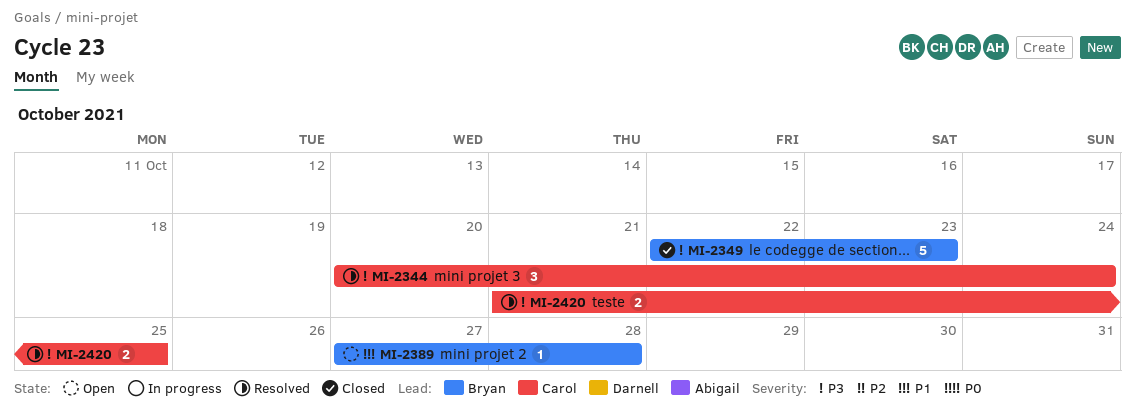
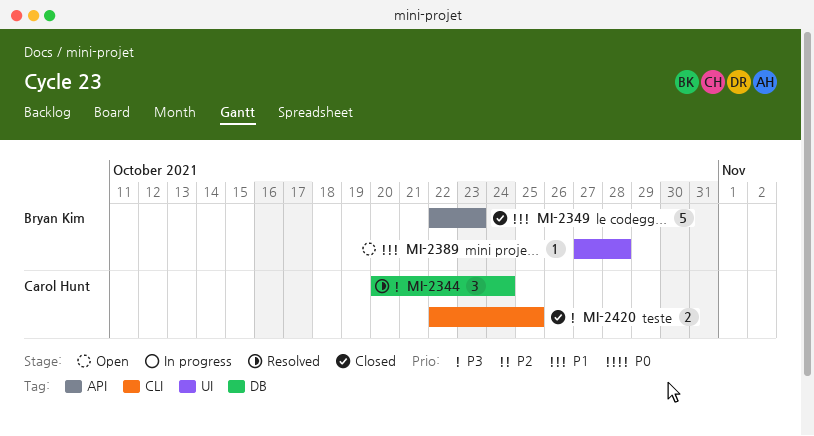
MI-2349, priority: P3 -> P1
MI-2420, status: Resolved -> Closed
MI-2420, start: Oct 21 -> Oct 22

